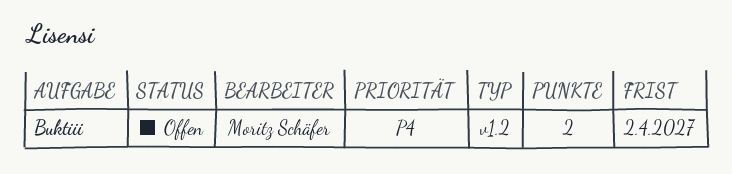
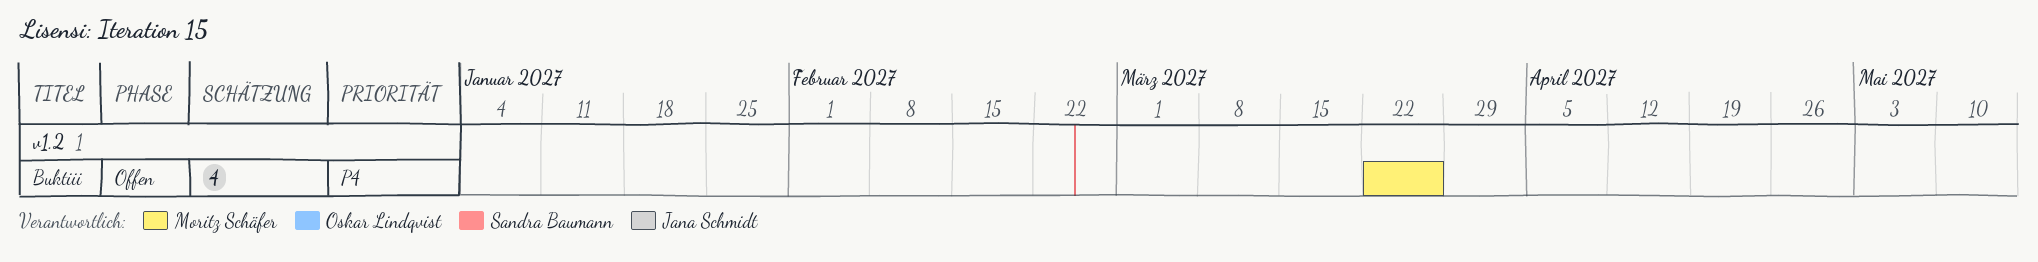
Buktiii, estimate: 2 -> 4
Buktiii, due: Apr 2 -> Mar 26

